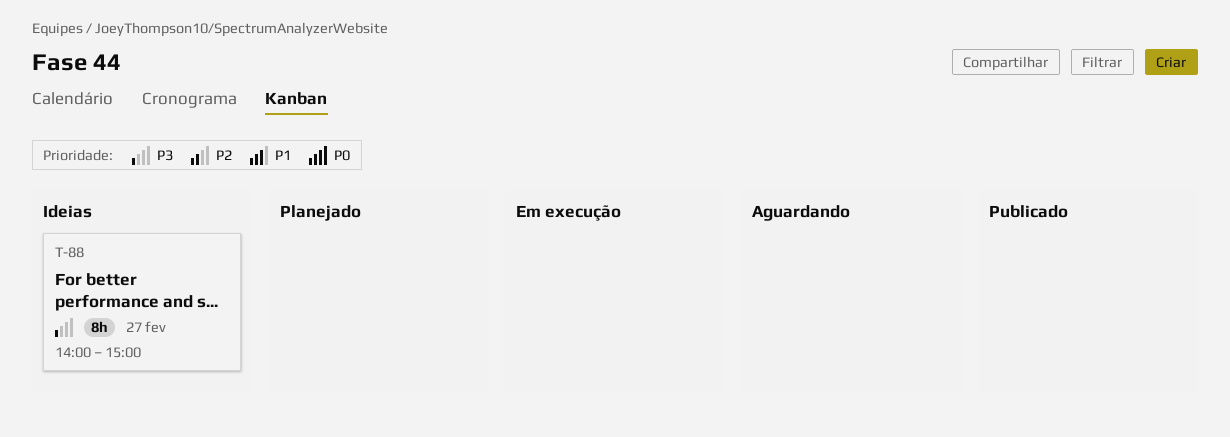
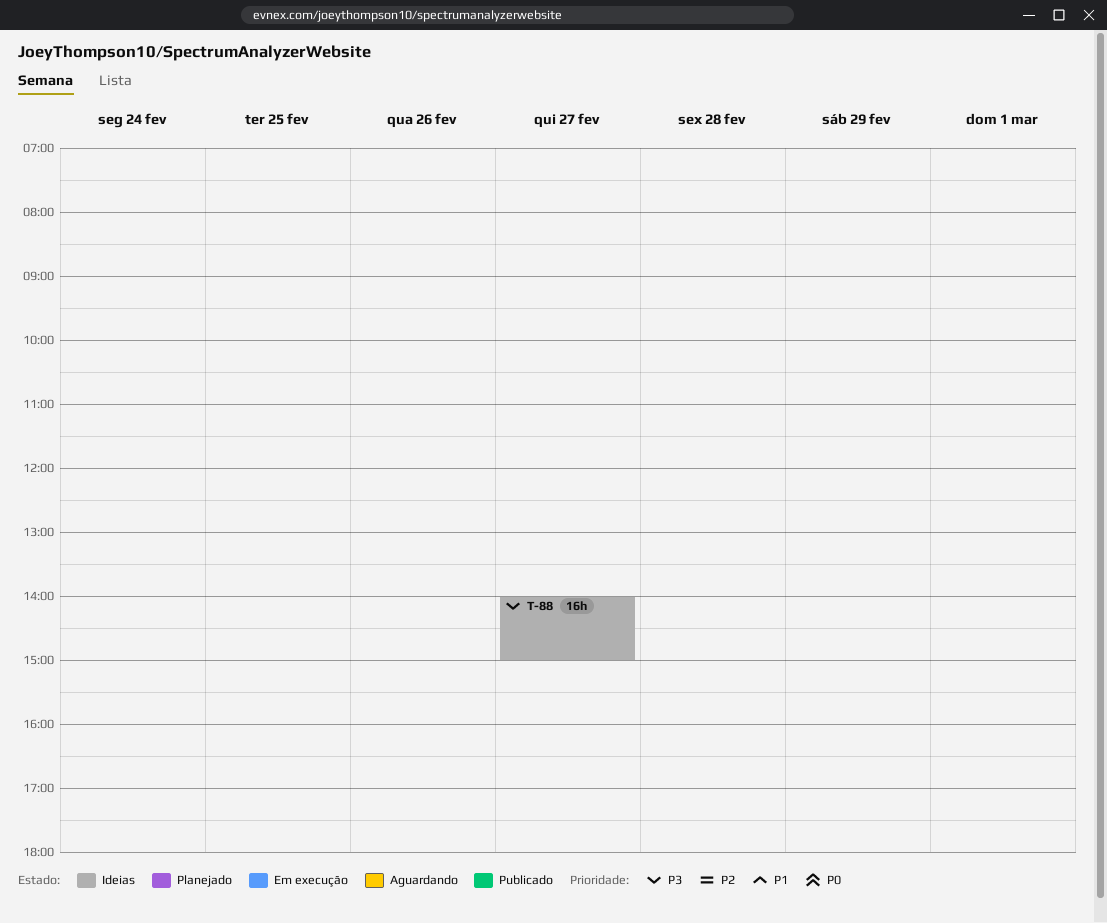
T-88, estimate: 8h -> 16h

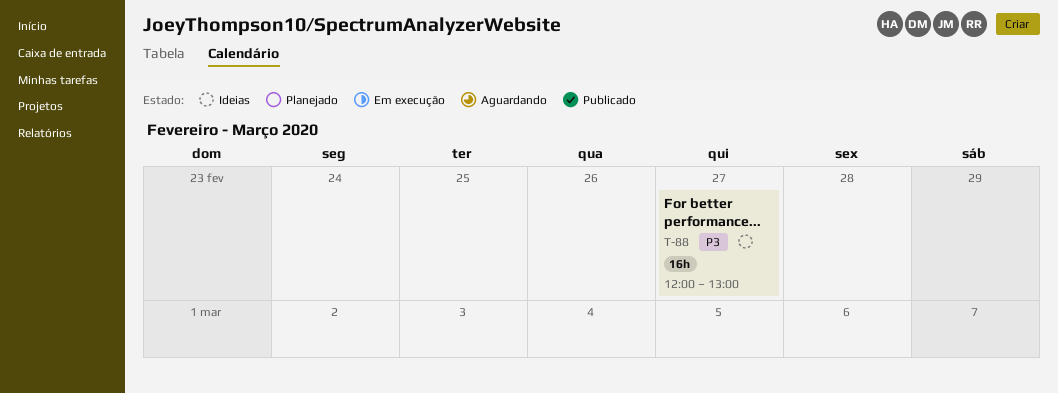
T-88, begins: 14:00 -> 12:00
T-88, ends: 15:00 -> 13:00

